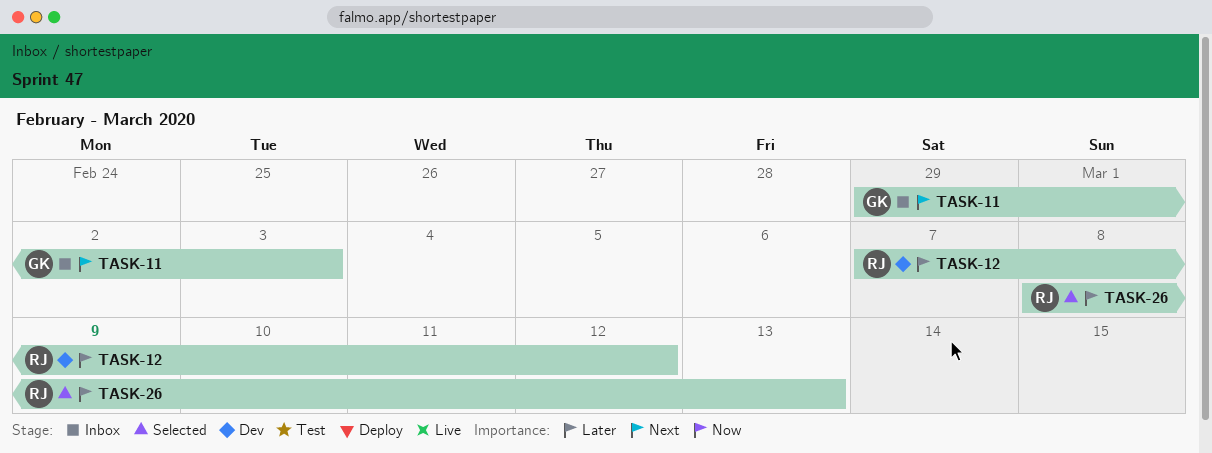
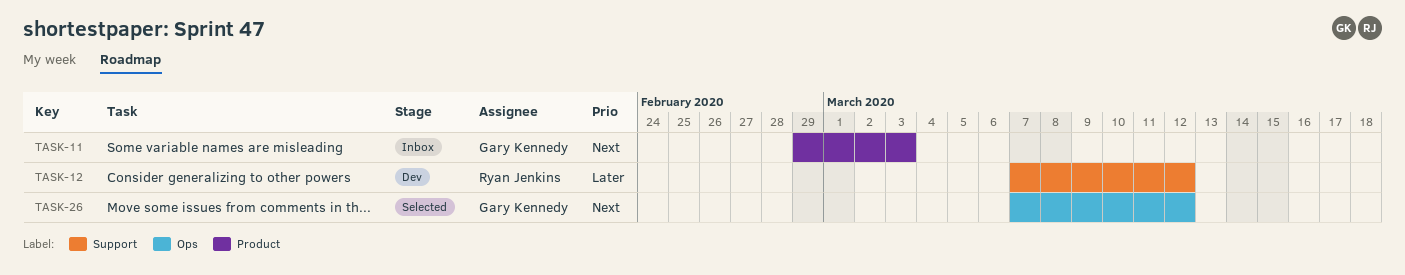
TASK-26, owner: Ryan Jenkins -> Gary Kennedy
TASK-26, priority: Later -> Next
TASK-26, start: Mar 8 -> Mar 7
TASK-26, due: Mar 13 -> Mar 12

